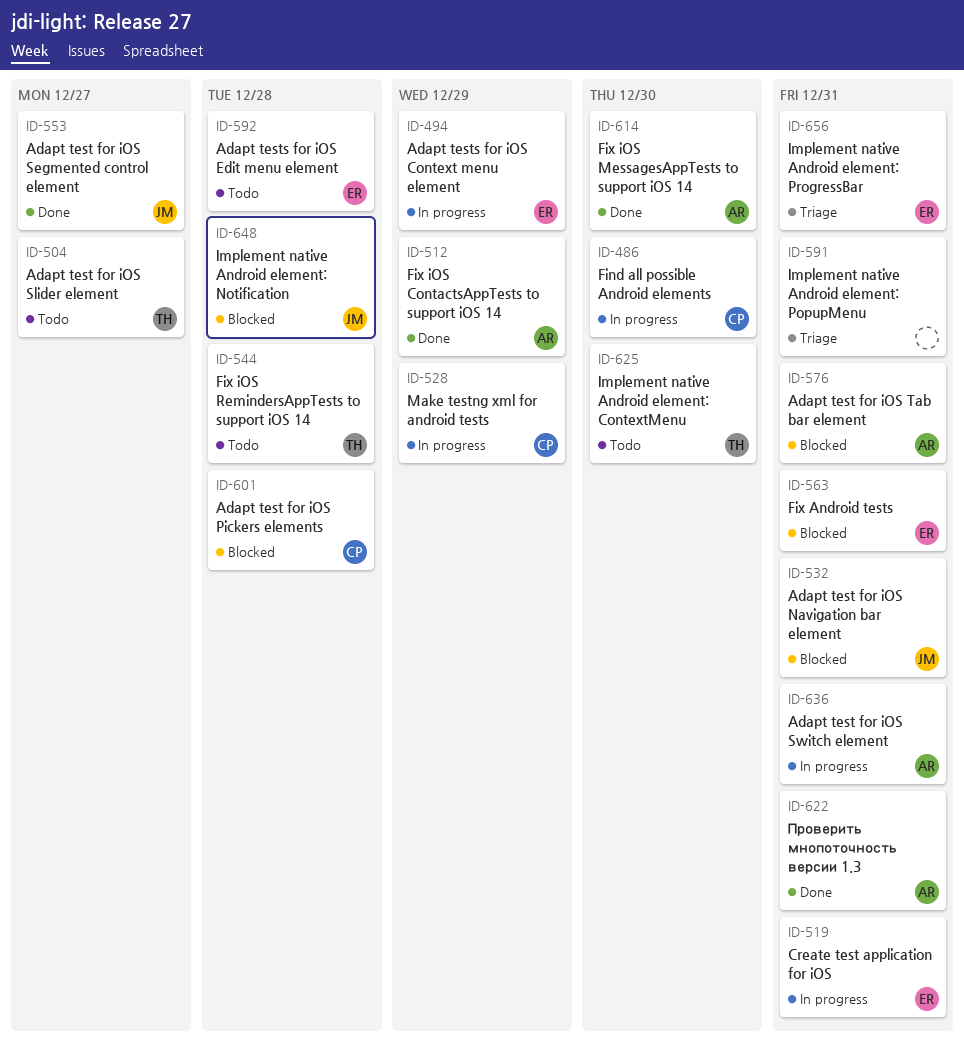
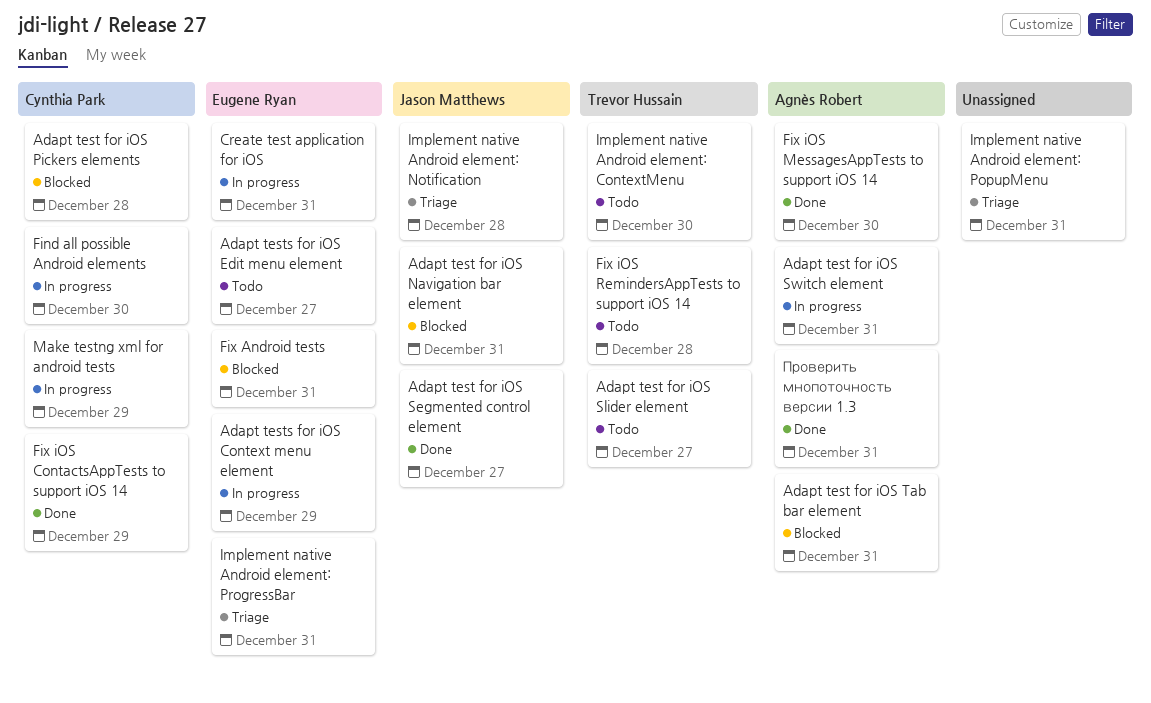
Adapt tests for iOS Edit menu element, due: Dec 28 -> Dec 27
Fix iOS ContactsAppTests to support iOS 14, owner: Agnès Robert -> Cynthia Park
Implement native Android element: Notification, status: Blocked -> Triage

